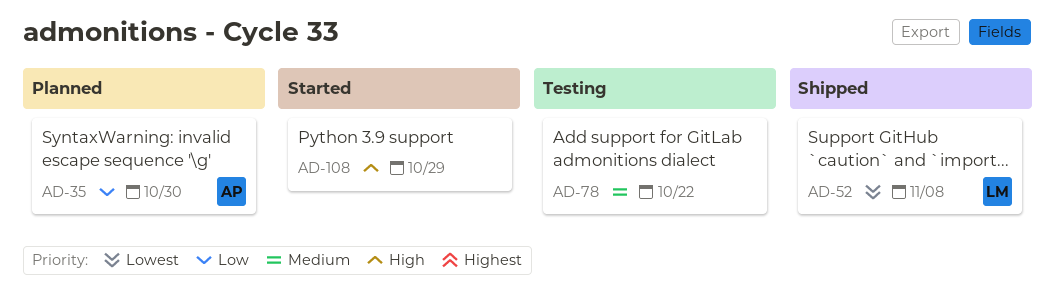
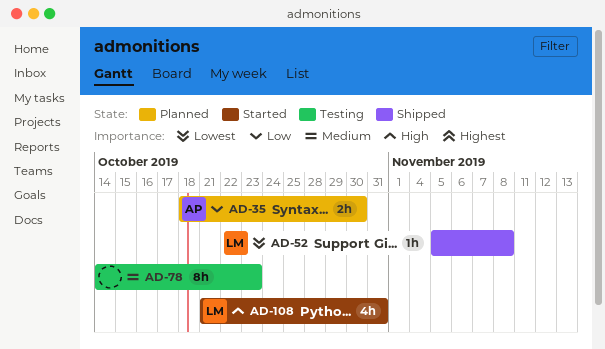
AD-78, due: Oct 22 -> Oct 23
AD-108, owner: none -> LM
AD-108, due: Oct 29 -> Oct 31

